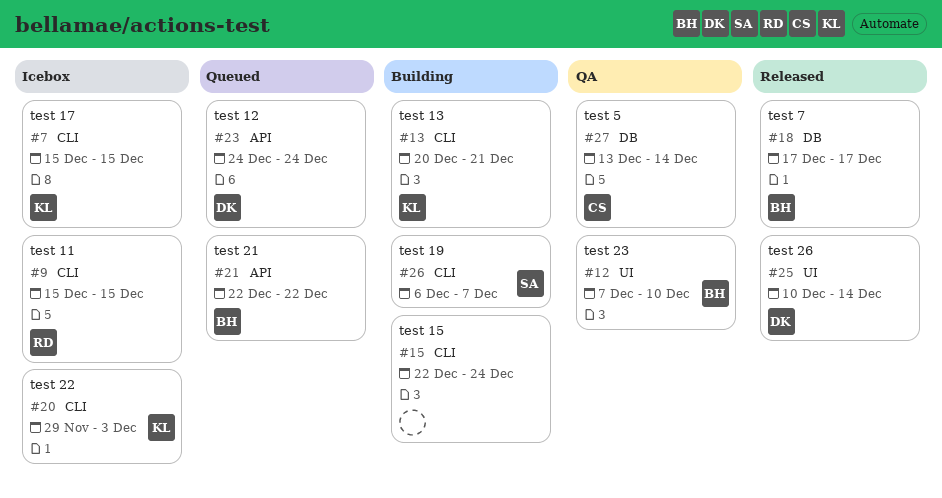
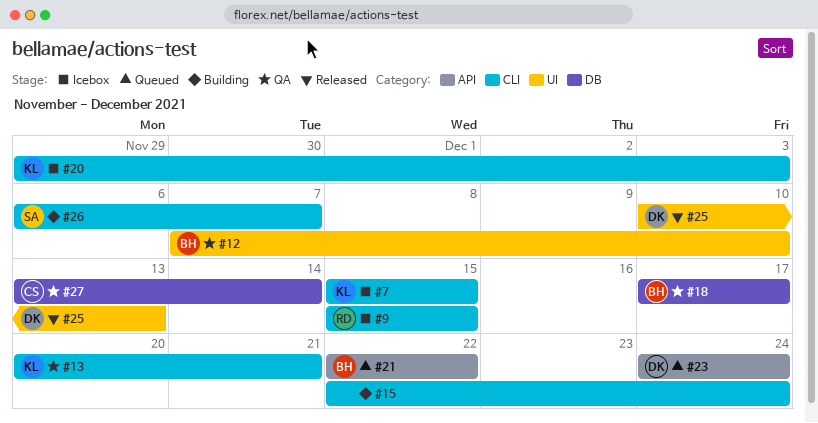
#13, status: Building -> QA
#18, status: Released -> QA
#25, due: Dec 14 -> Dec 13

